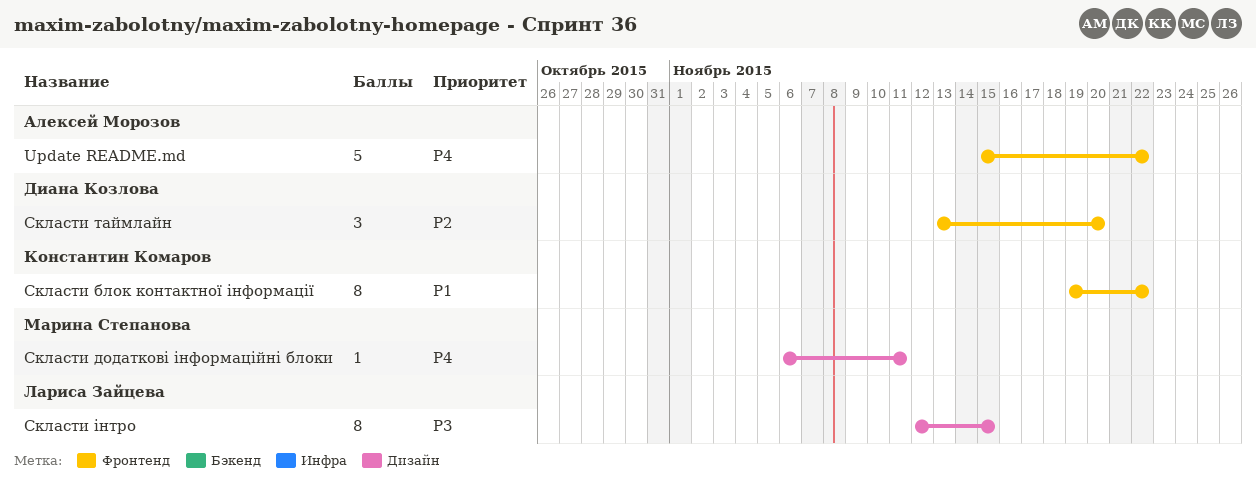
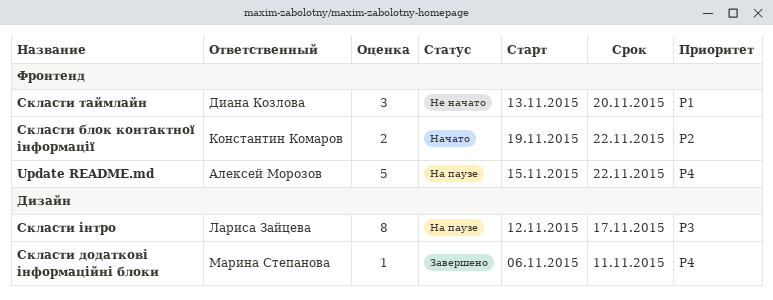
Скласти блок контактної інформації, priority: P1 -> P2
Скласти блок контактної інформації, estimate: 8 -> 2
Скласти таймлайн, priority: P2 -> P1
Скласти інтро, due: Nov 15 -> Nov 17

